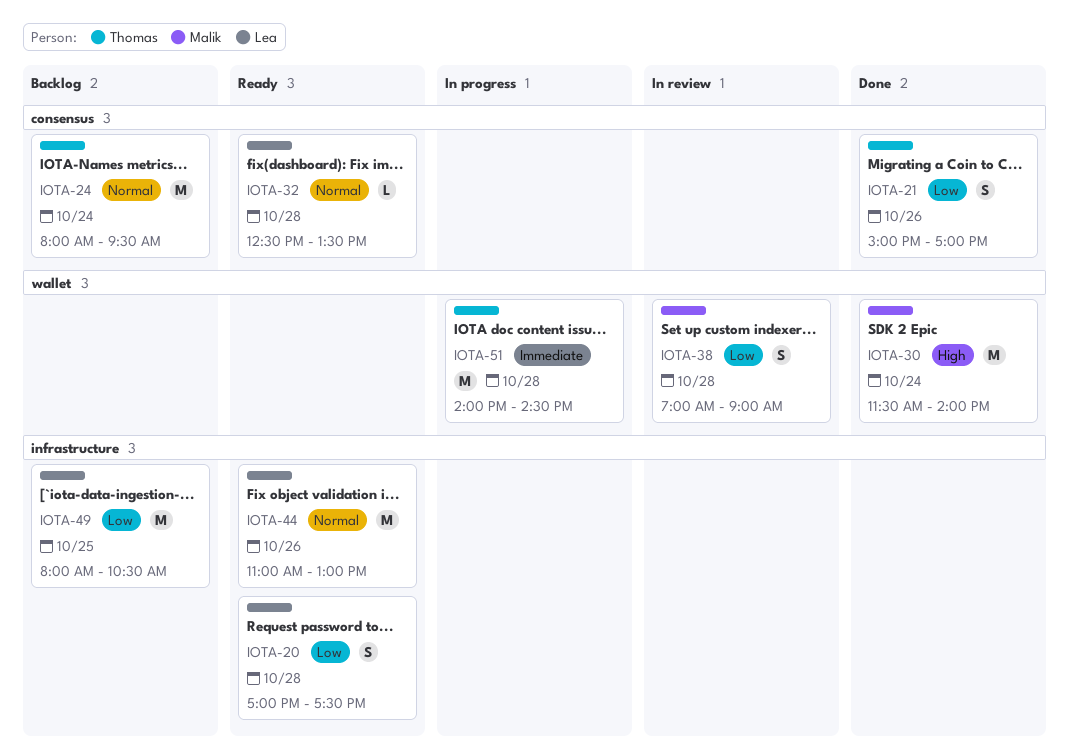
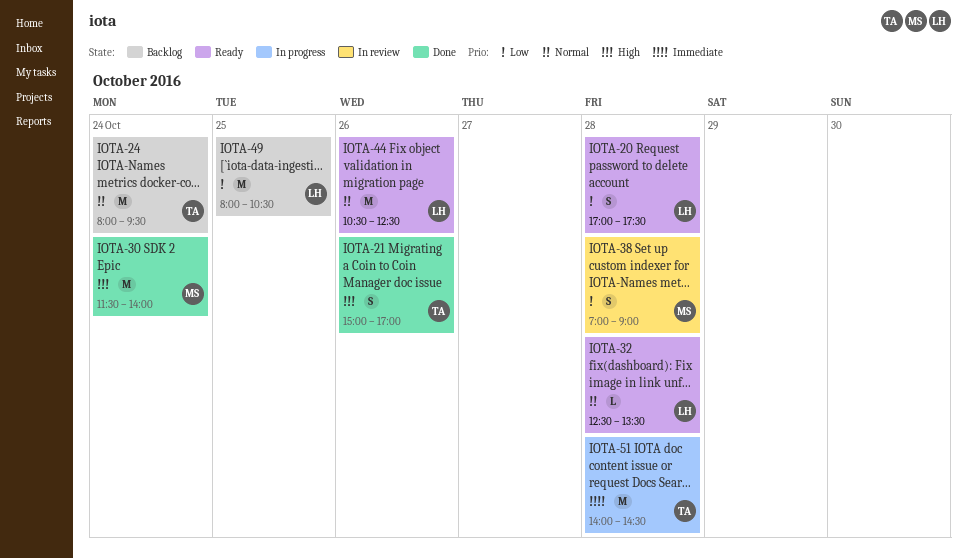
IOTA-21, priority: Low -> High
IOTA-44, begins: 11:00 -> 10:30
IOTA-44, ends: 13:00 -> 12:30

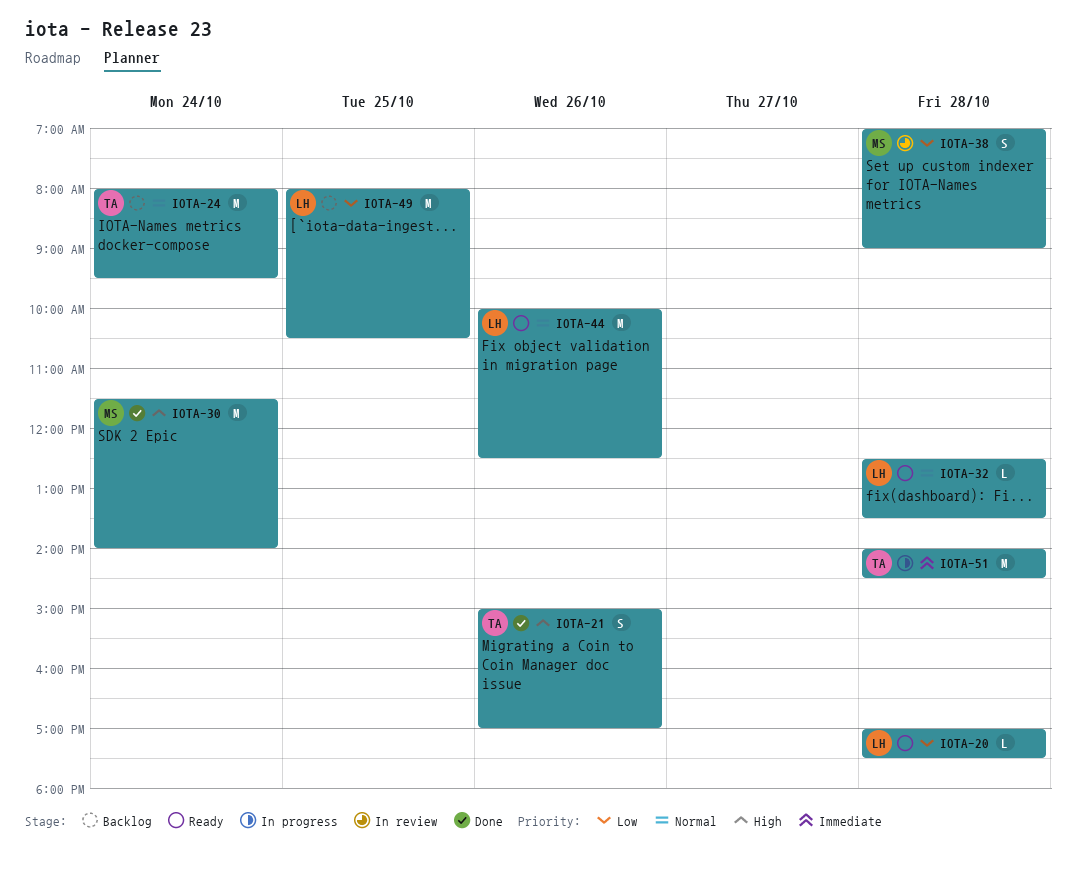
IOTA-20, estimate: S -> L
IOTA-44, begins: 10:30 -> 10:00

